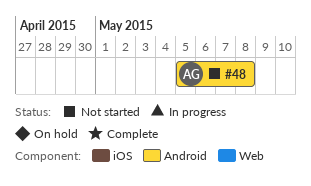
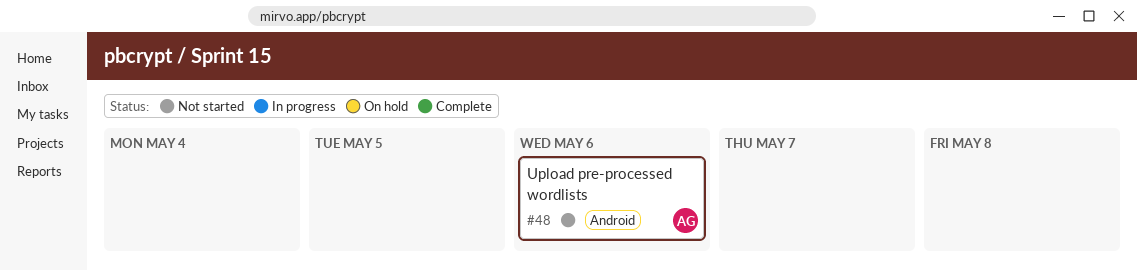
#48, due: May 8 -> May 6

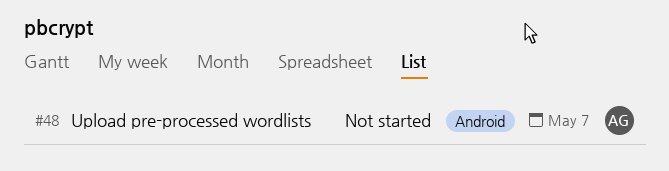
#48, due: May 6 -> May 7

